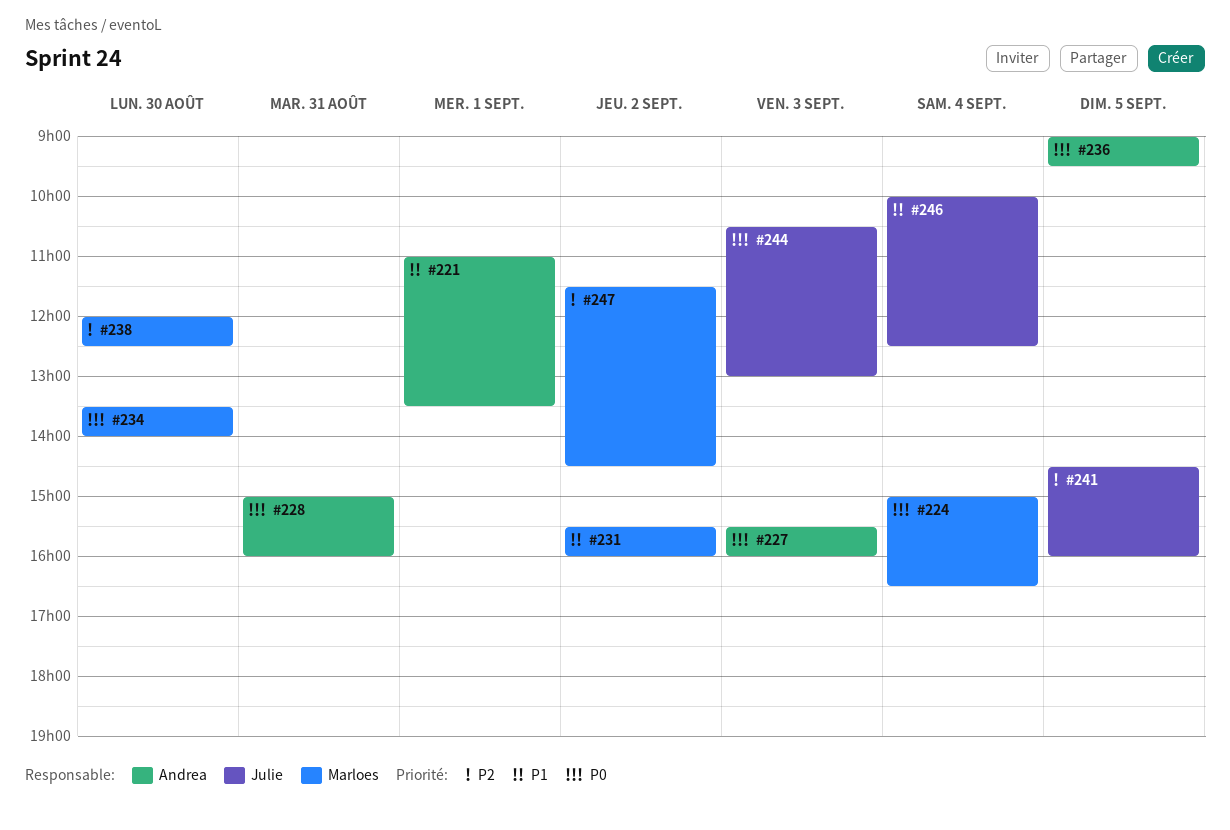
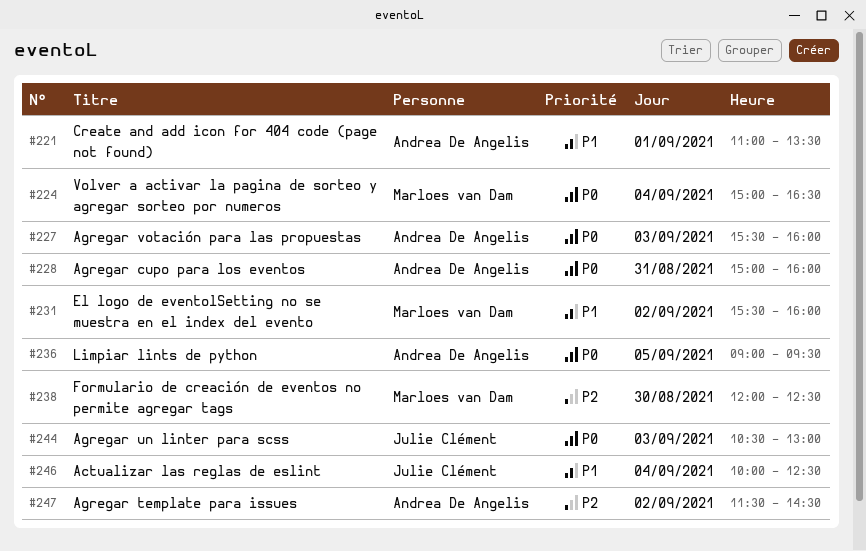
#234: present -> none
#241: present -> none
#247, owner: Marloes van Dam -> Andrea De Angelis

